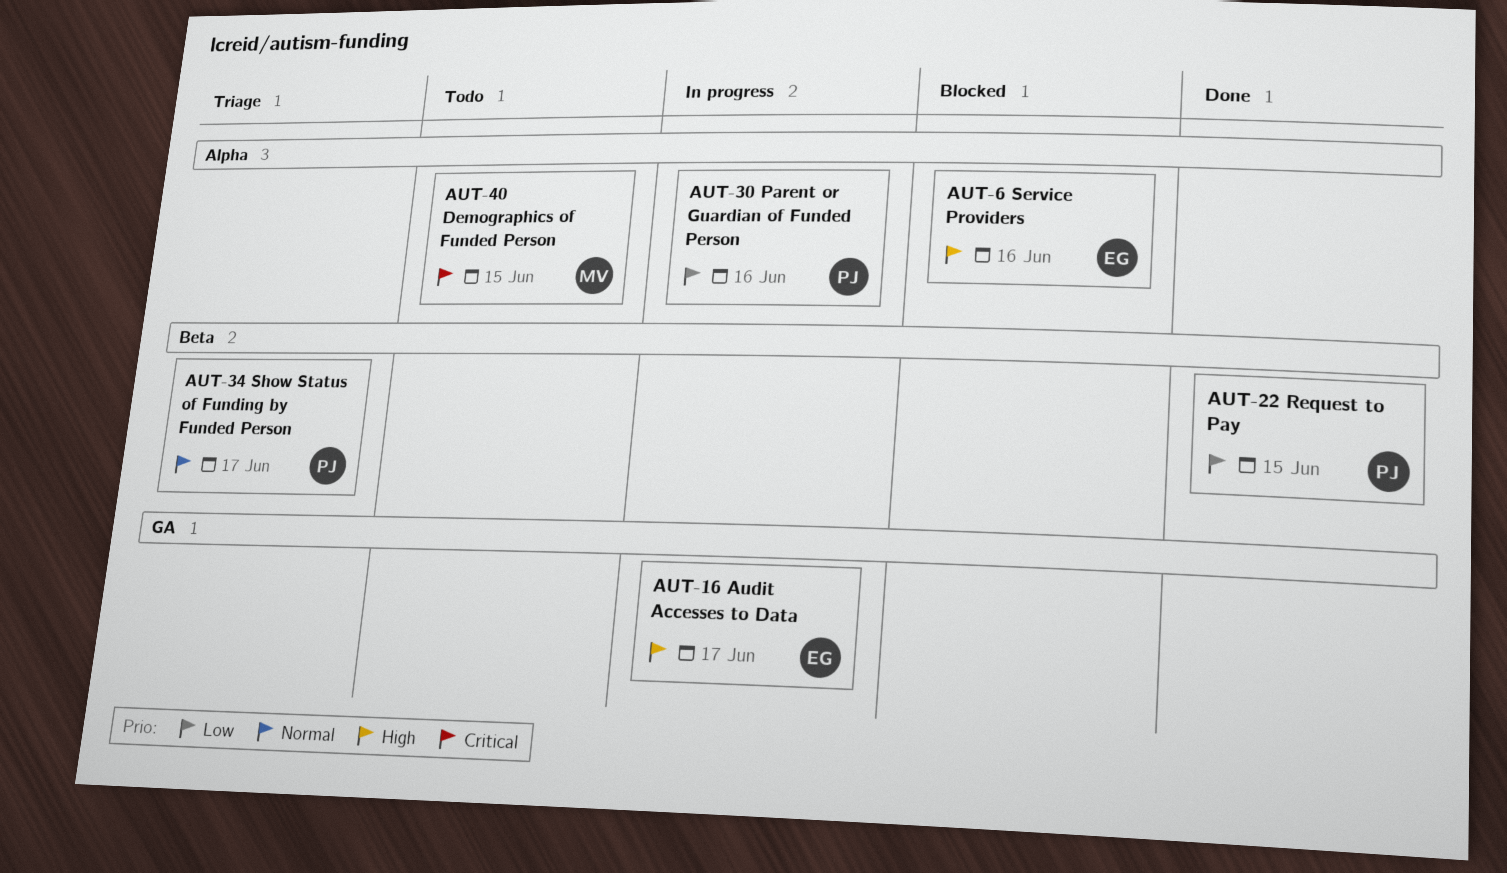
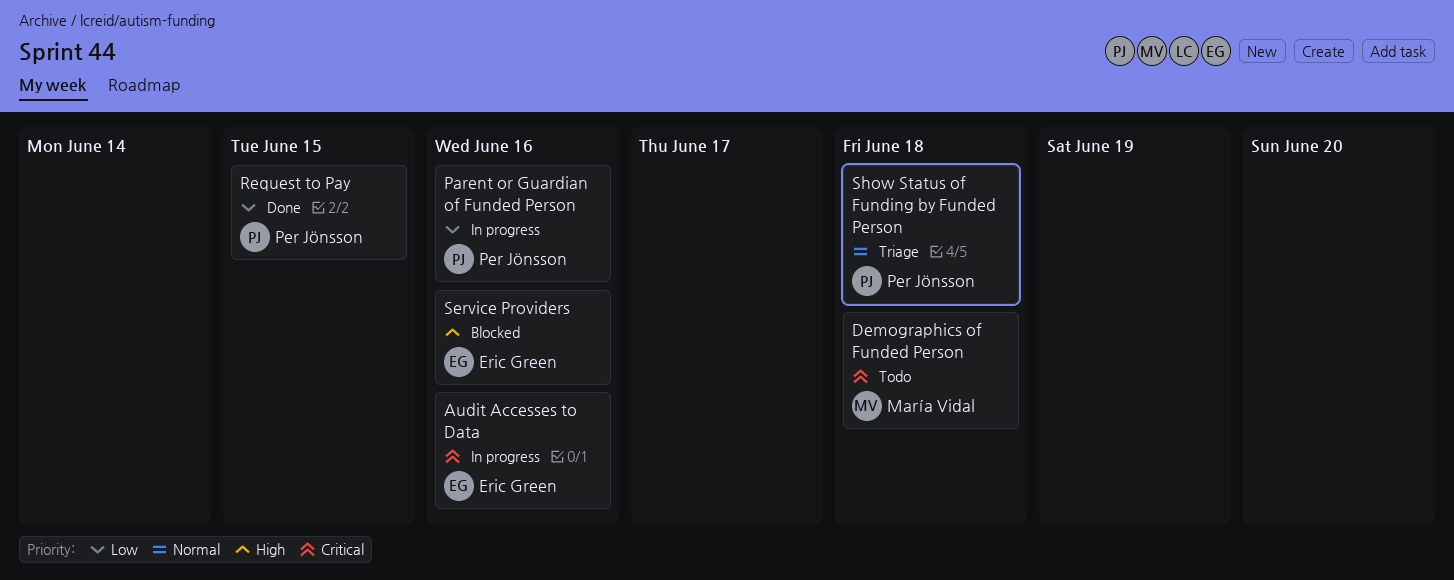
Audit Accesses to Data, priority: High -> Critical
Audit Accesses to Data, due: Jun 17 -> Jun 16
Demographics of Funded Person, due: Jun 15 -> Jun 18
Show Status of Funding by Funded Person, due: Jun 17 -> Jun 18

